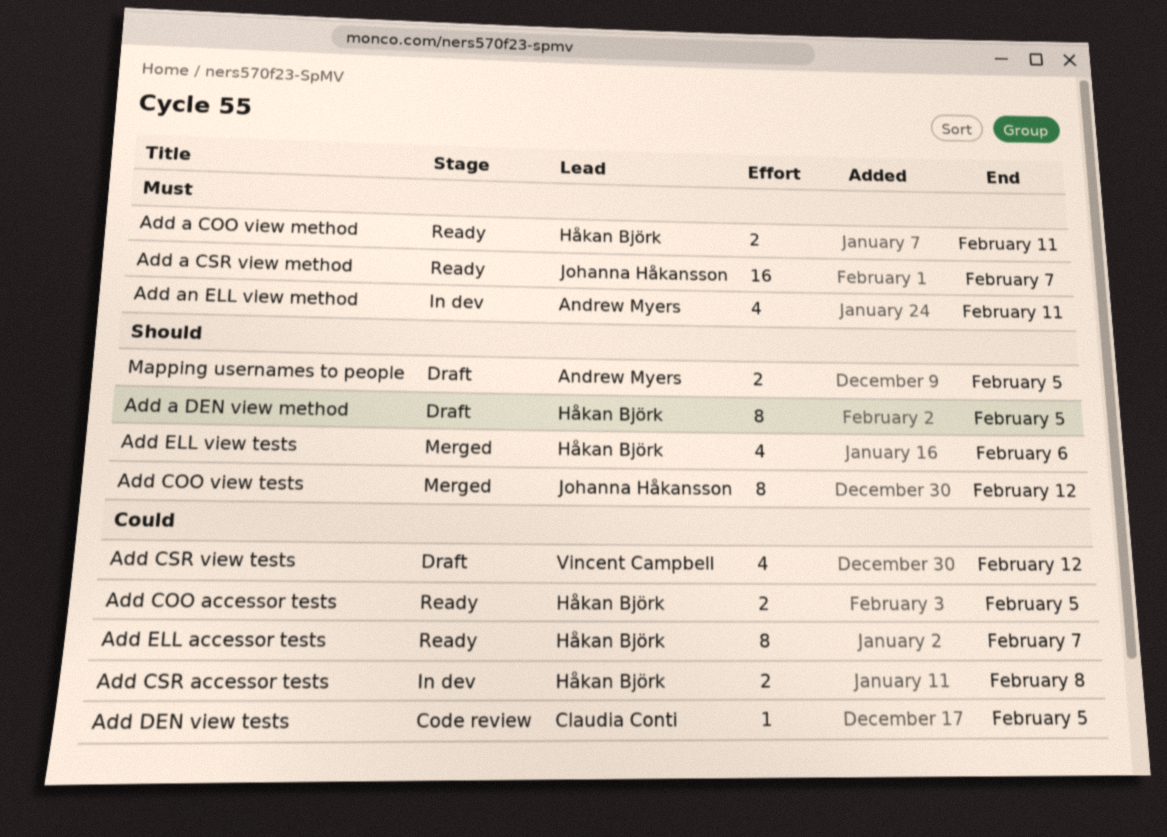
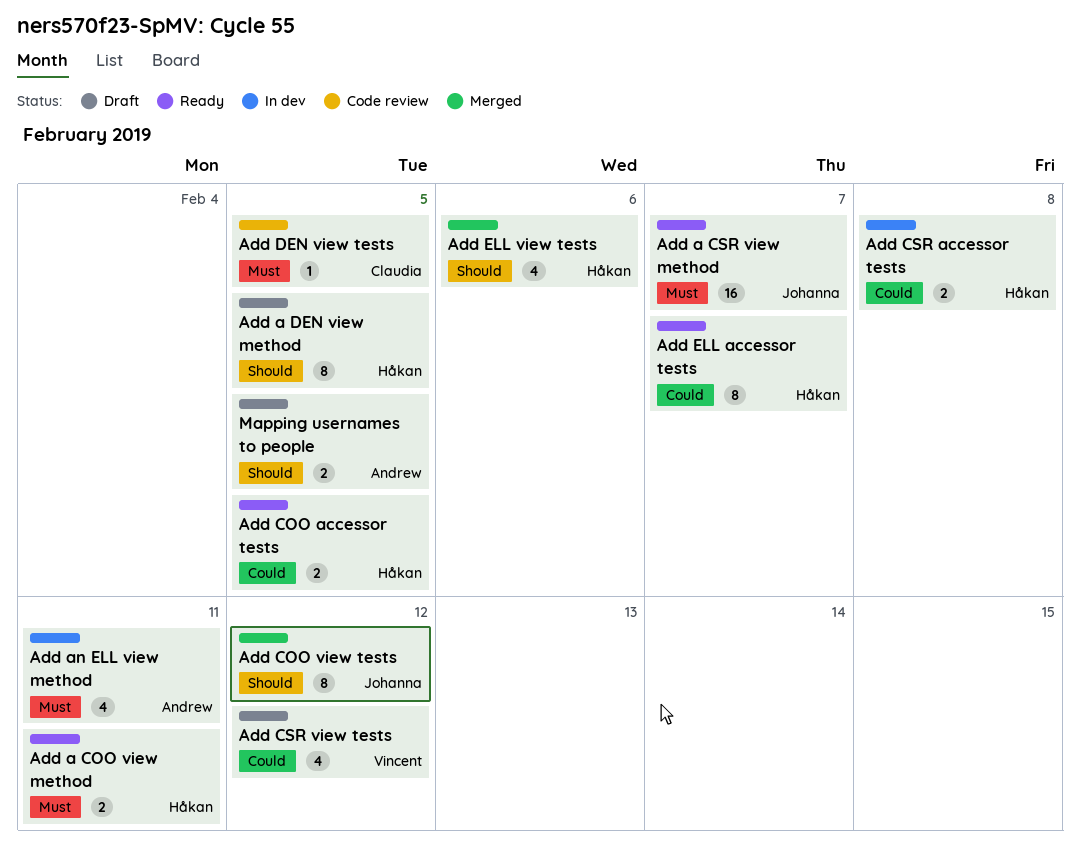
Add DEN view tests, priority: Could -> Must

